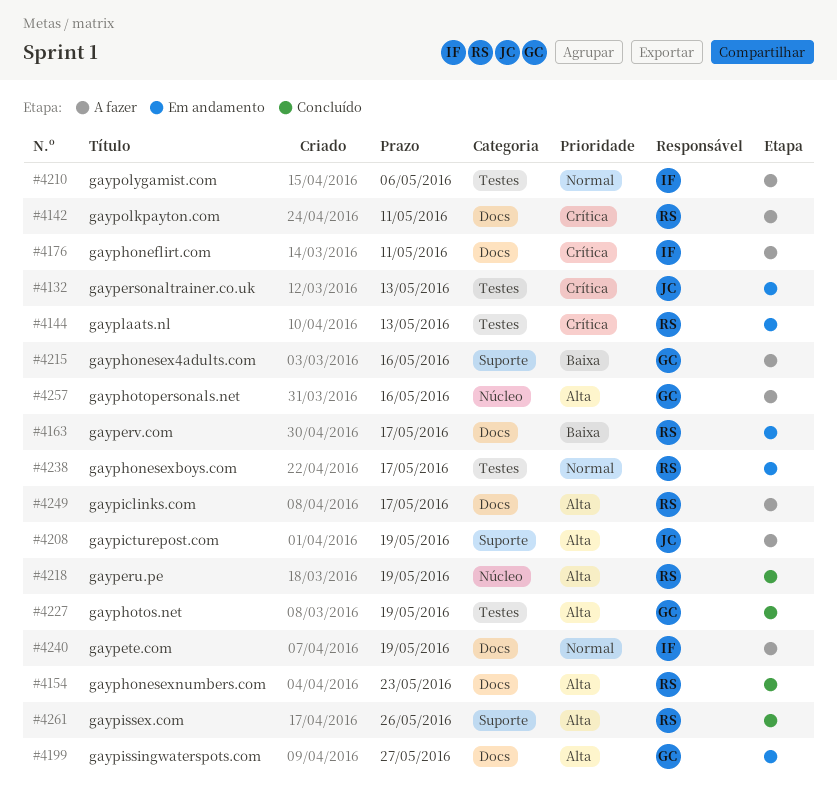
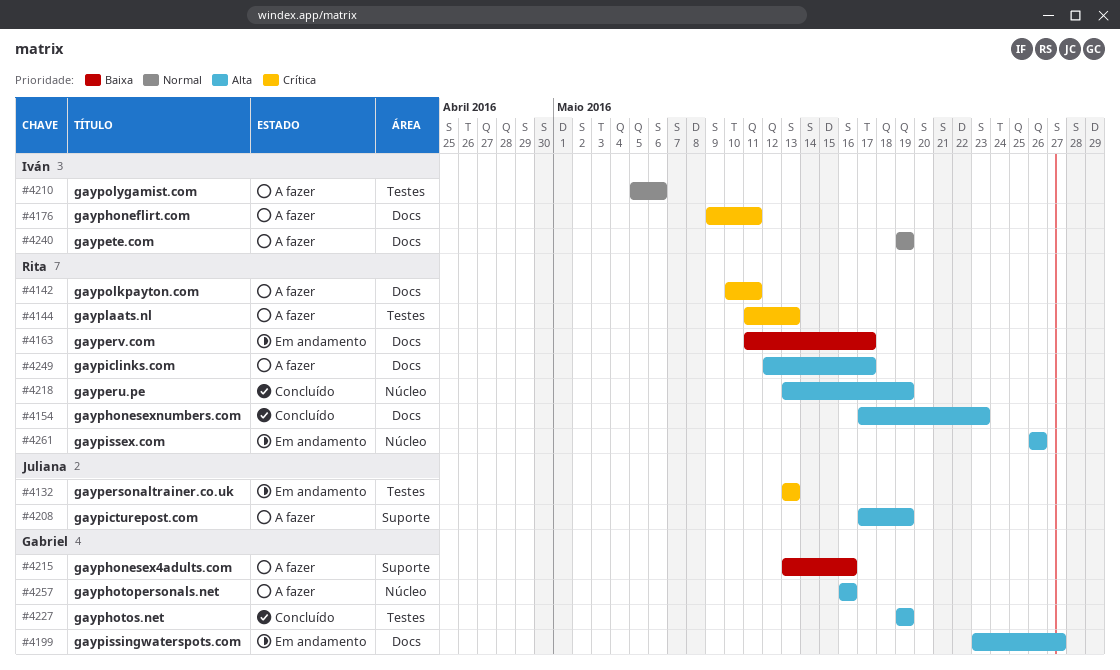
#4144, status: Em andamento -> A fazer
#4238: present -> none
#4261, status: Concluído -> Em andamento
#4261, label: Suporte -> Núcleo

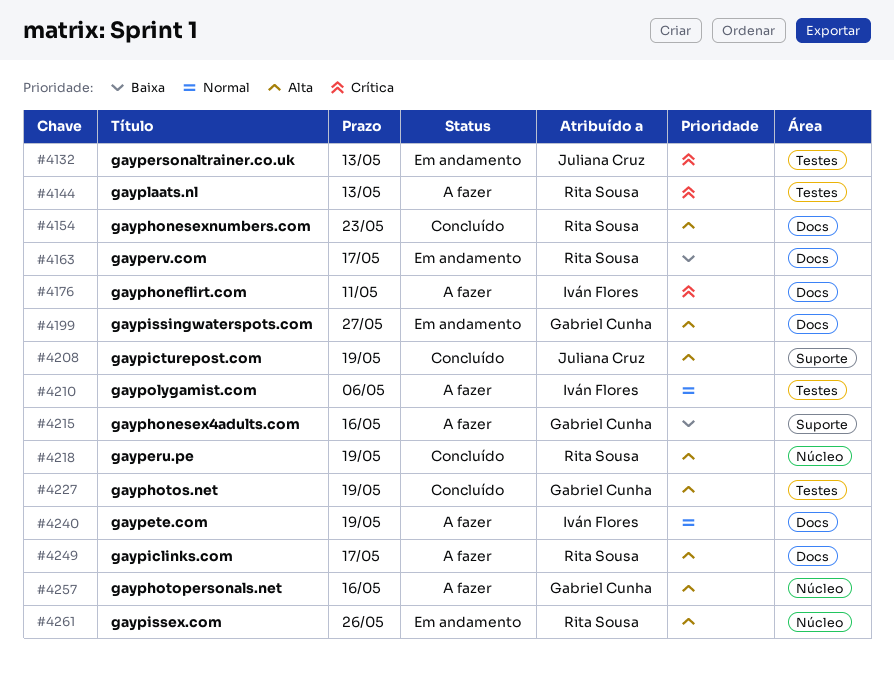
#4142: present -> none
#4208, status: A fazer -> Concluído

